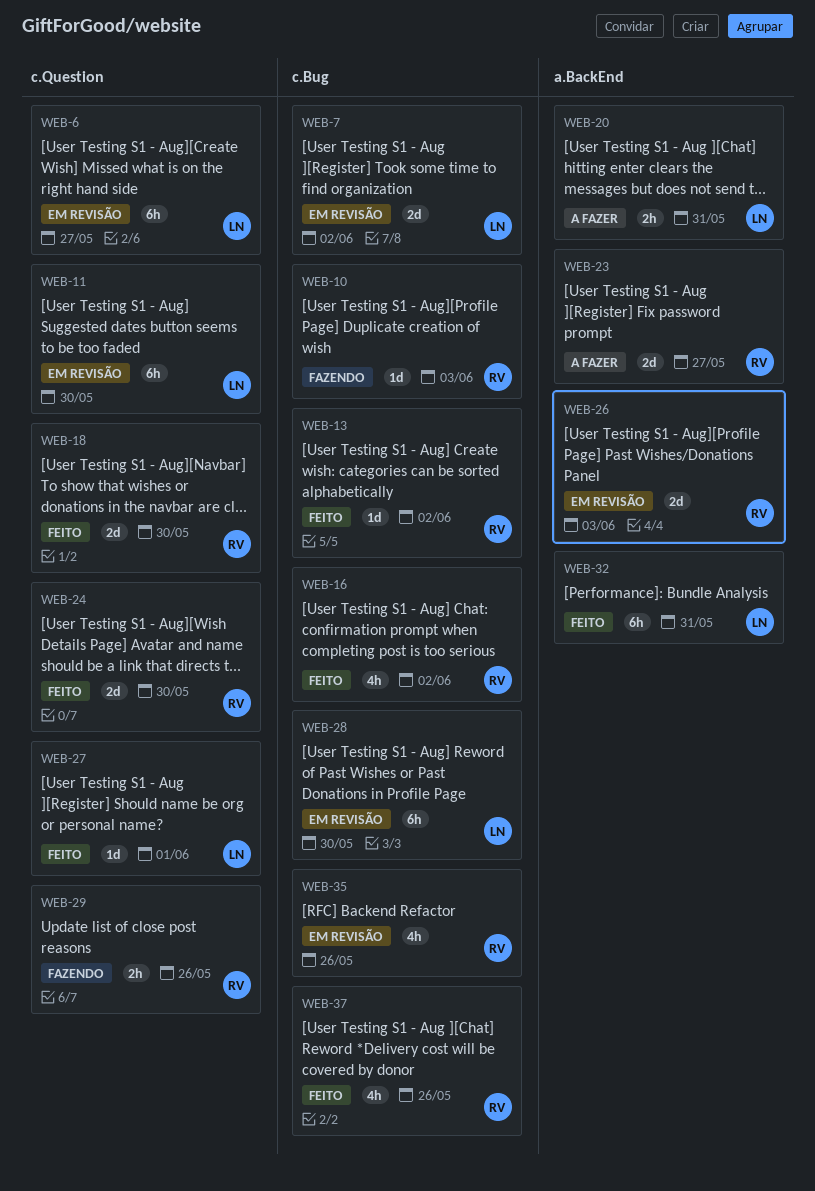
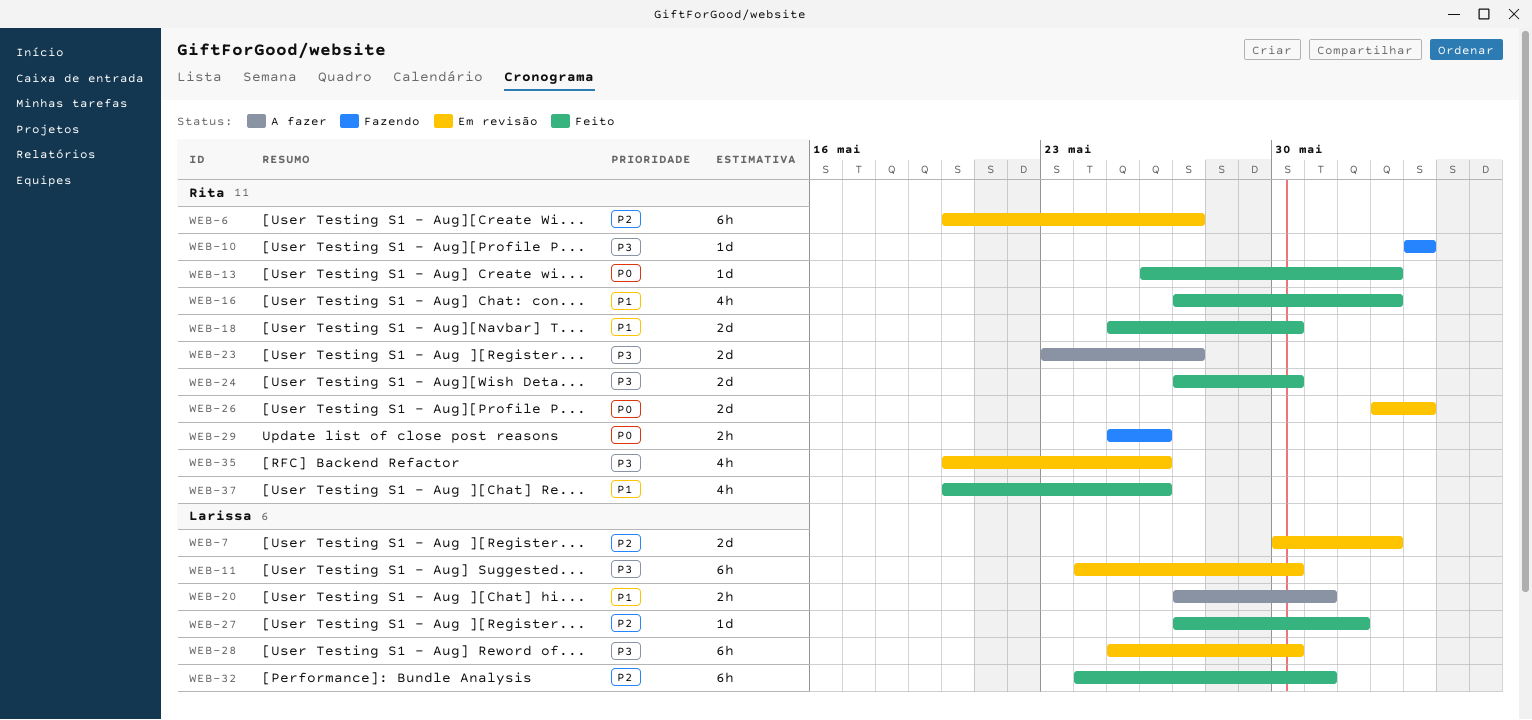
WEB-6, owner: Larissa -> Rita

